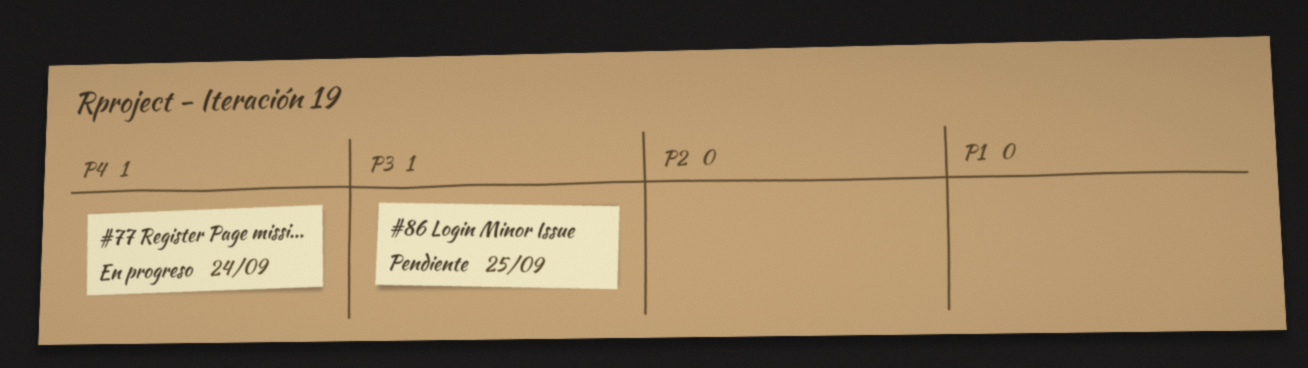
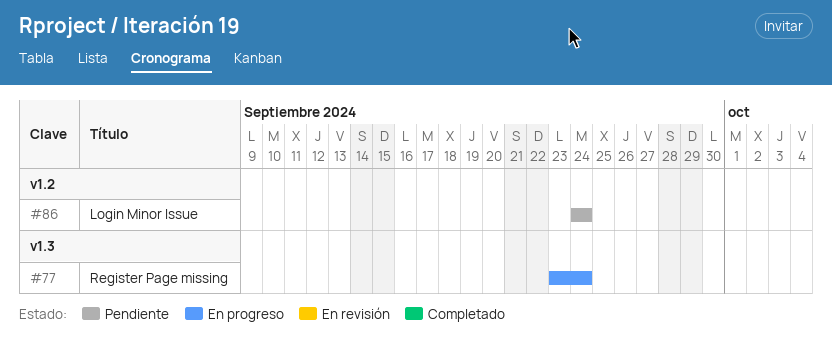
#86, due: Sep 25 -> Sep 24

